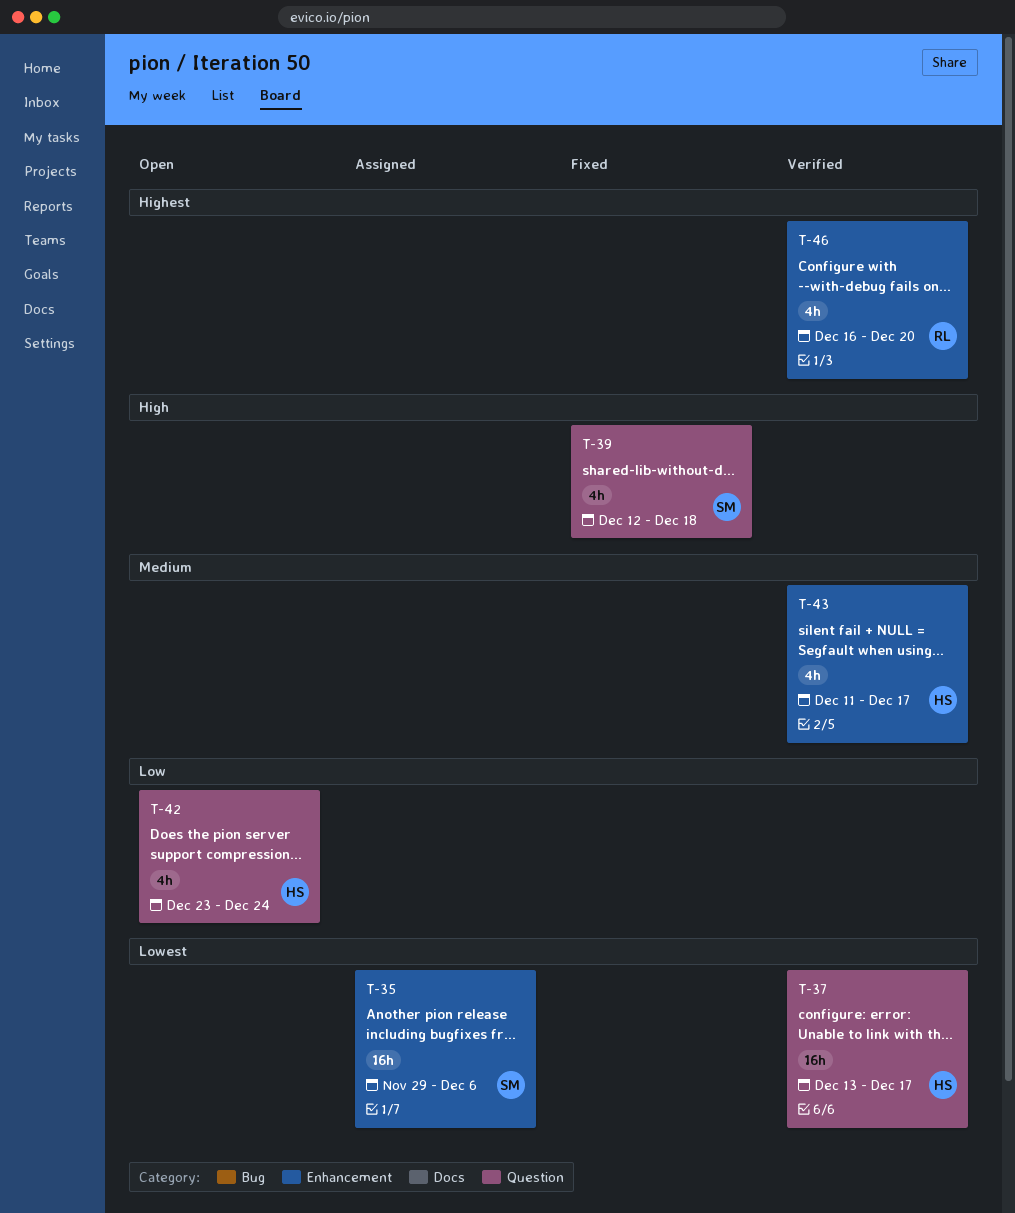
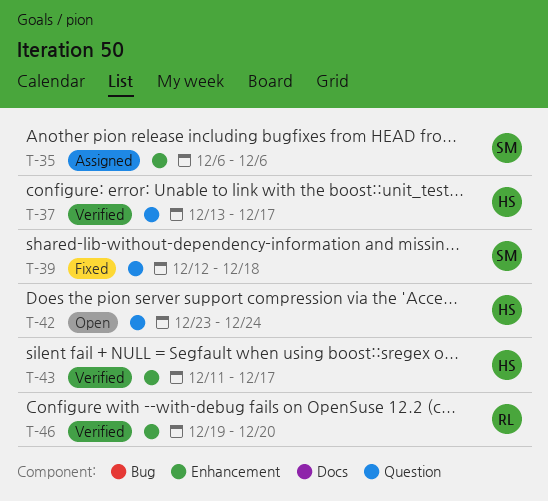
T-35, start: Nov 29 -> Dec 6
T-46, start: Dec 16 -> Dec 19

